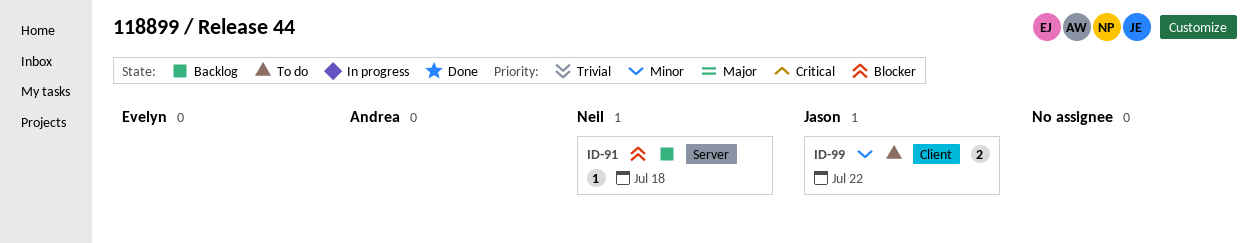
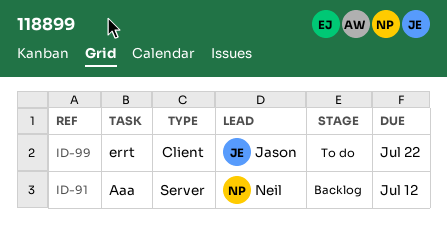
ID-91, due: Jul 18 -> Jul 12

